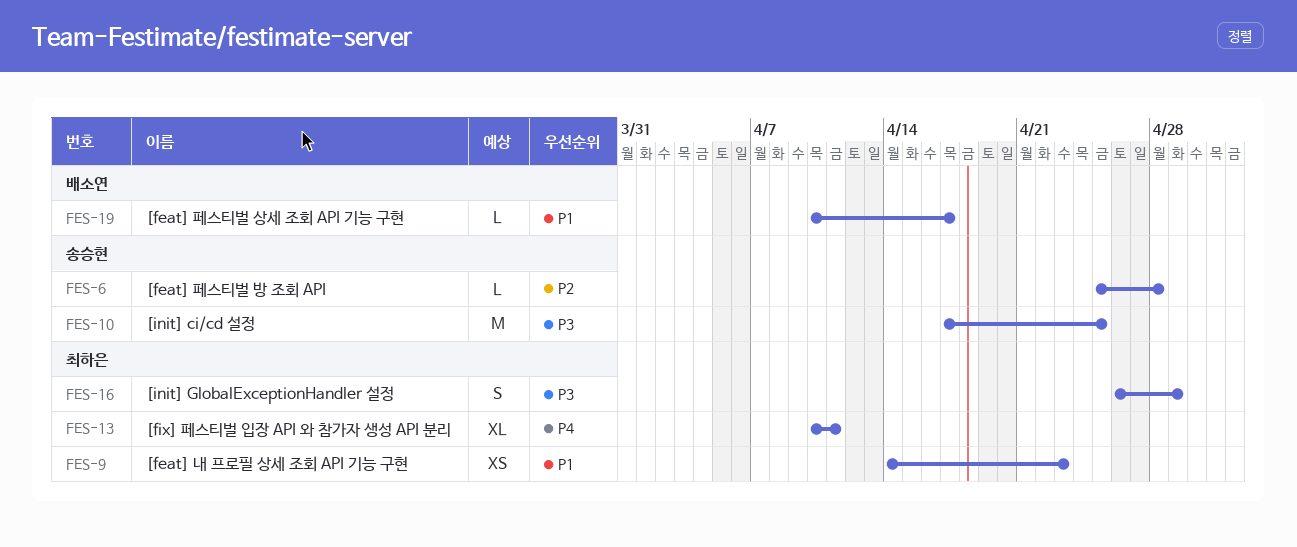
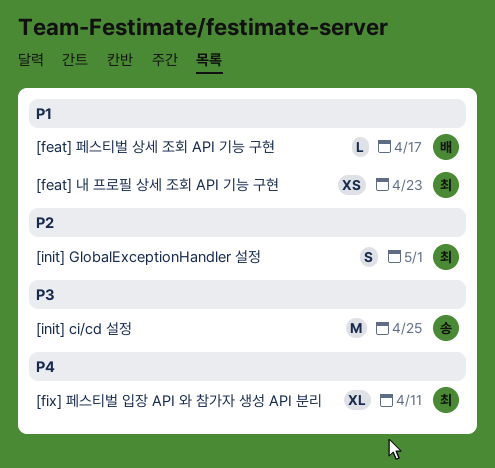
[feat] 페스티벌 방 조회 API: present -> none
[init] GlobalExceptionHandler 설정, priority: P3 -> P2
[init] GlobalExceptionHandler 설정, due: Apr 29 -> May 1

